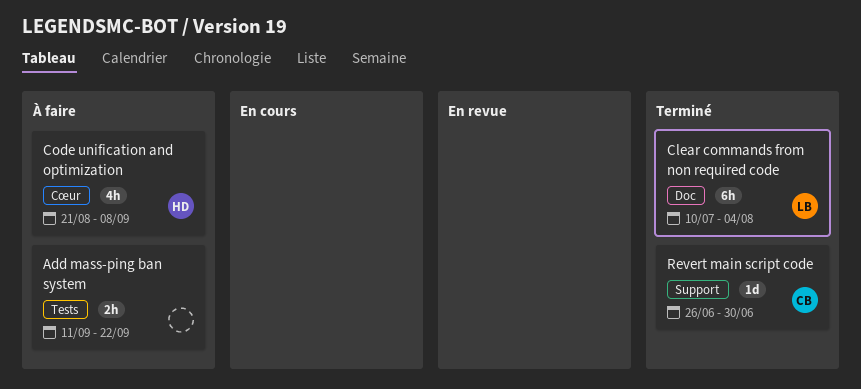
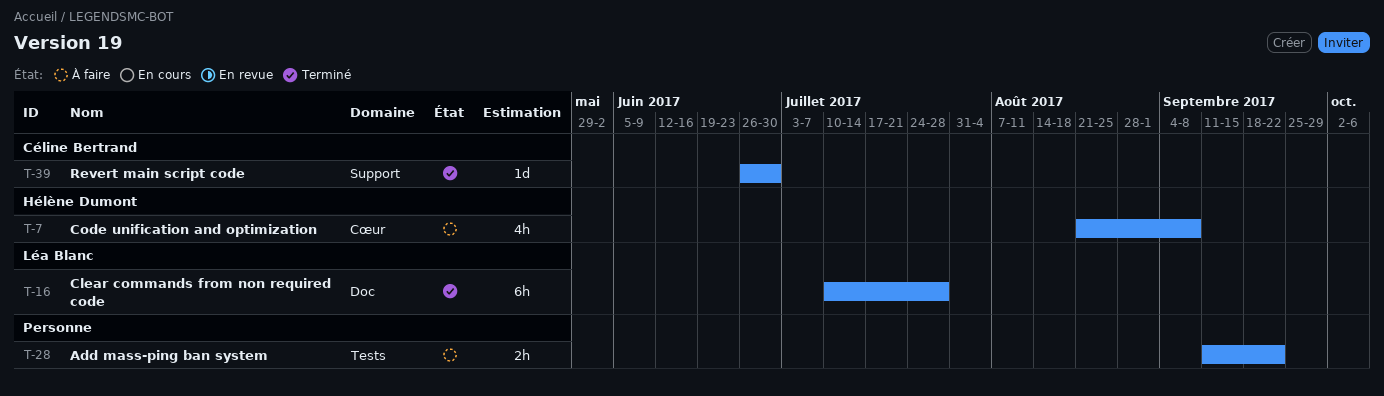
Clear commands from non required code, due: Aug 4 -> Jul 28

